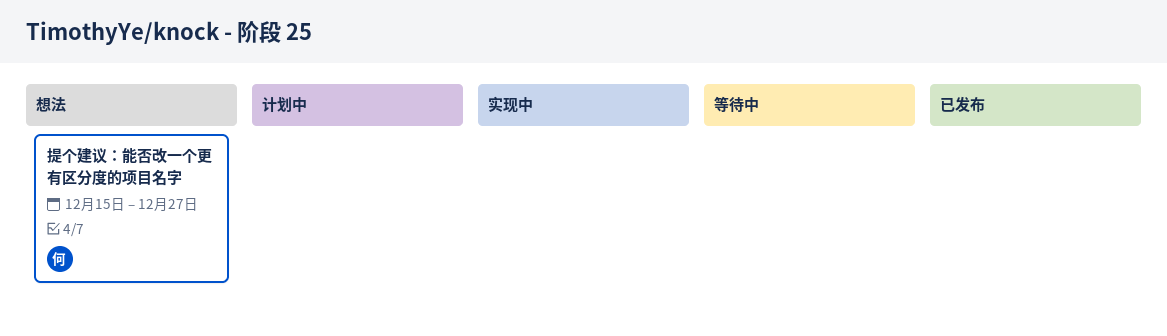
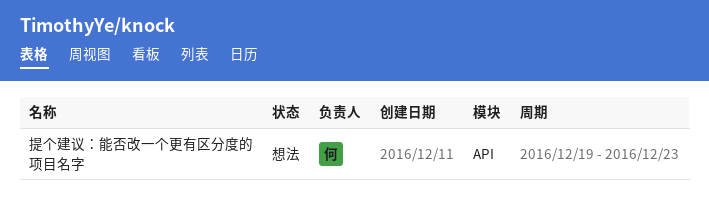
提个建议：能否改一个更有区分度的项目名字, start: Dec 15 -> Dec 19
提个建议：能否改一个更有区分度的项目名字, due: Dec 27 -> Dec 23

